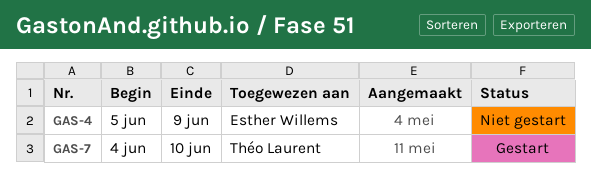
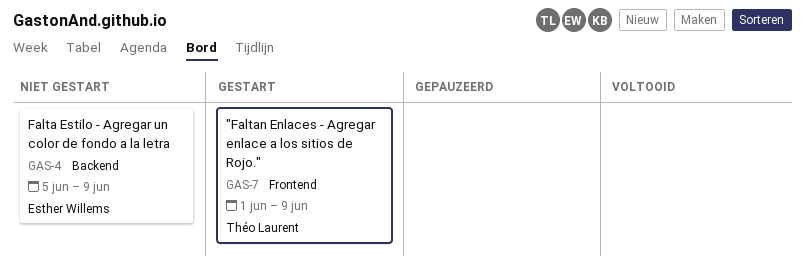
GAS-7, start: Jun 4 -> Jun 1
GAS-7, due: Jun 10 -> Jun 9

